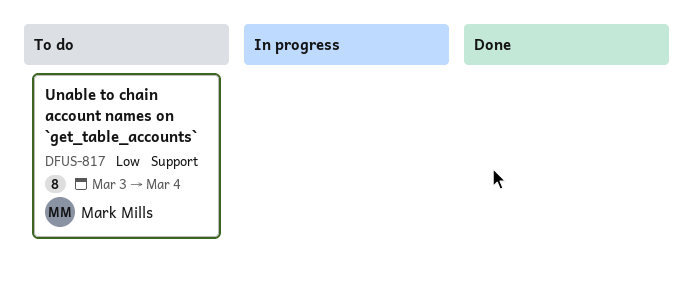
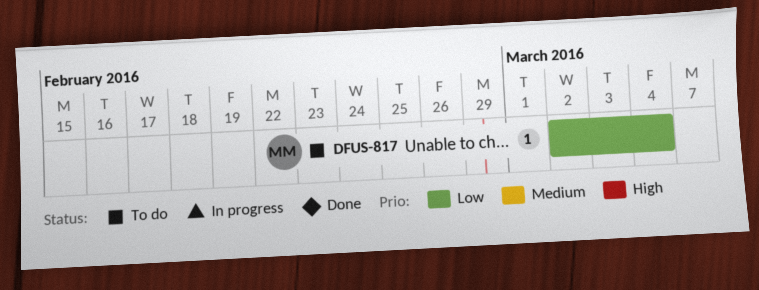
DFUS-817, estimate: 8 -> 1
DFUS-817, start: Mar 3 -> Mar 2

